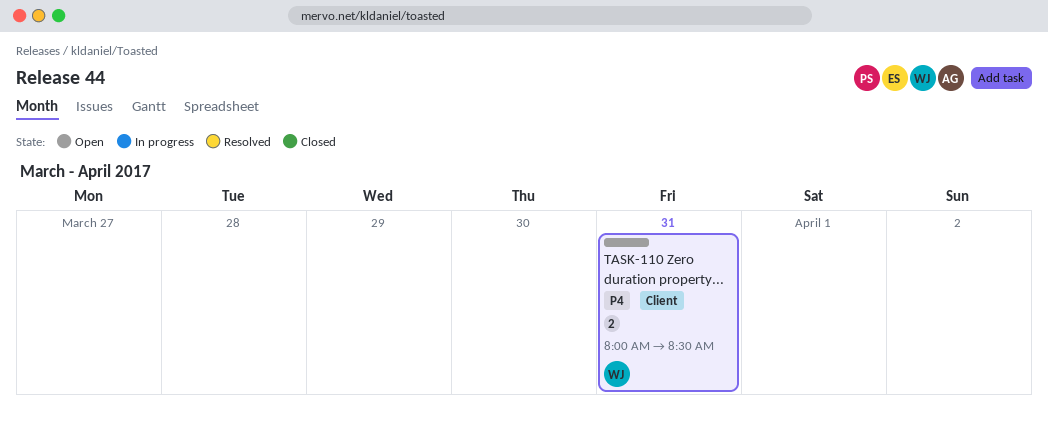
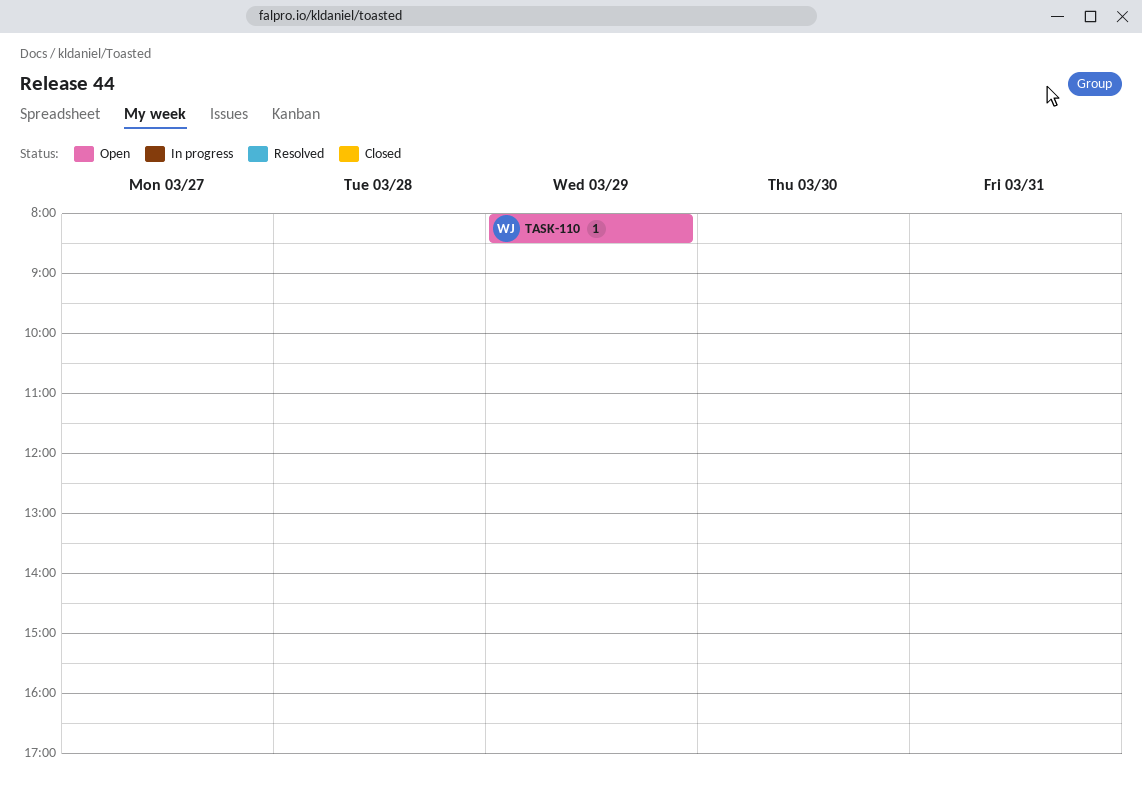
TASK-110, estimate: 2 -> 1
TASK-110, day: Mar 31 -> Mar 29

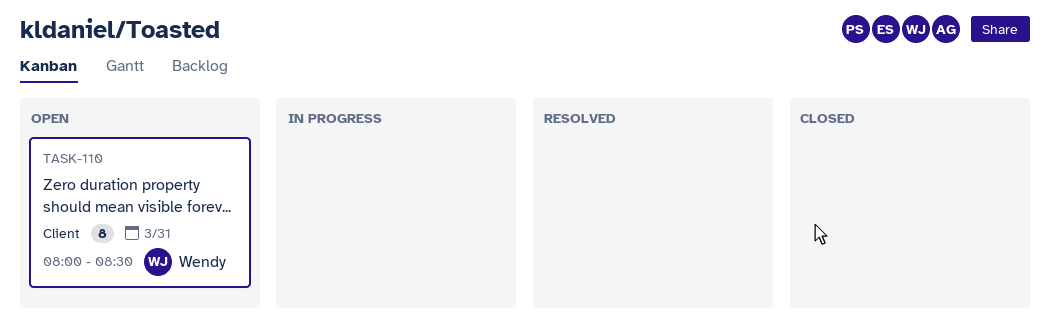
TASK-110, estimate: 1 -> 8
TASK-110, day: Mar 29 -> Mar 31

